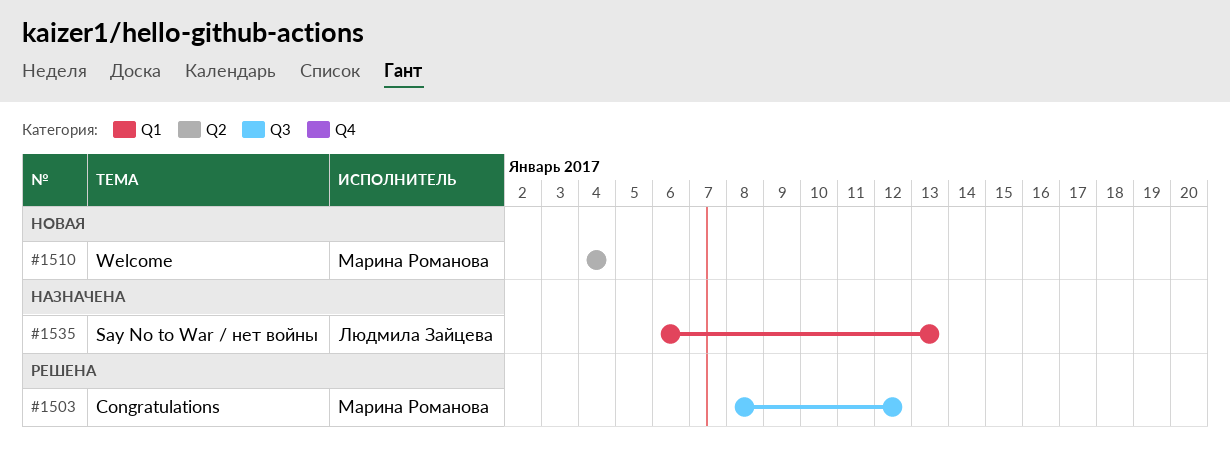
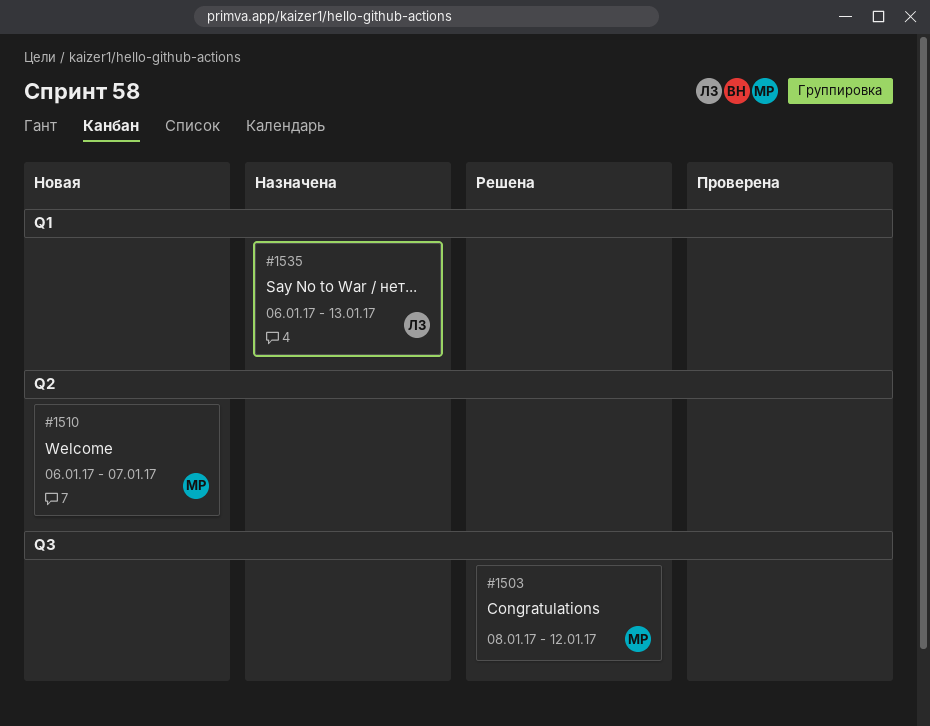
#1510, start: Jan 4 -> Jan 6
#1510, due: Jan 4 -> Jan 7

